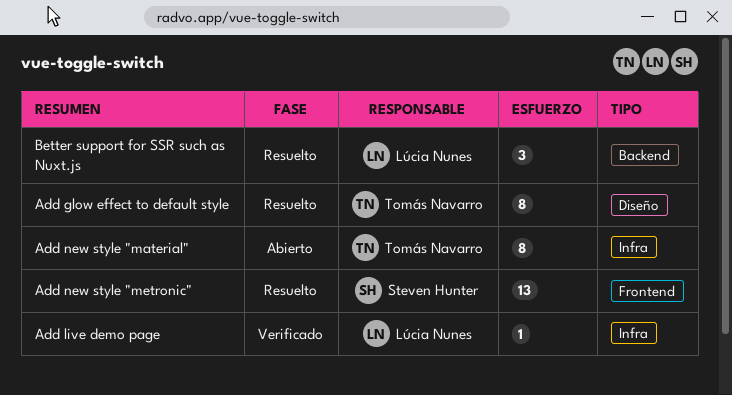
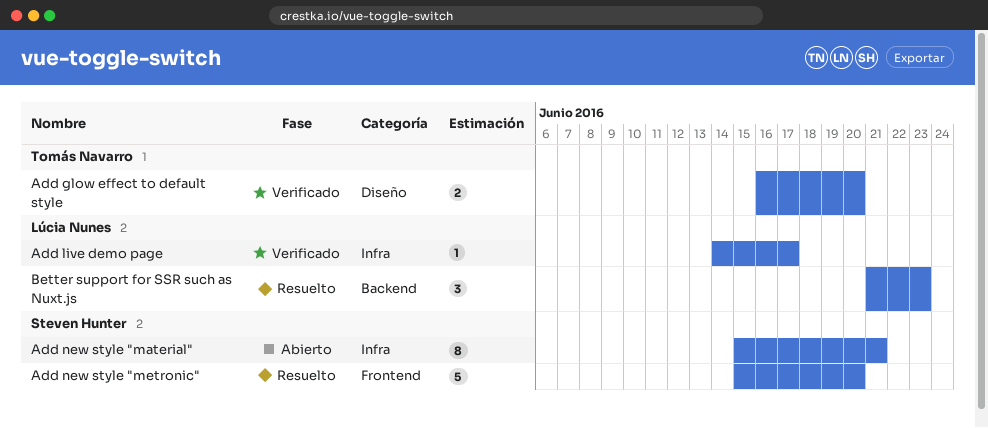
Add glow effect to default style, status: Resuelto -> Verificado
Add glow effect to default style, estimate: 8 -> 2
Add new style "material", owner: Tomás Navarro -> Steven Hunter
Add new style "metronic", estimate: 13 -> 5

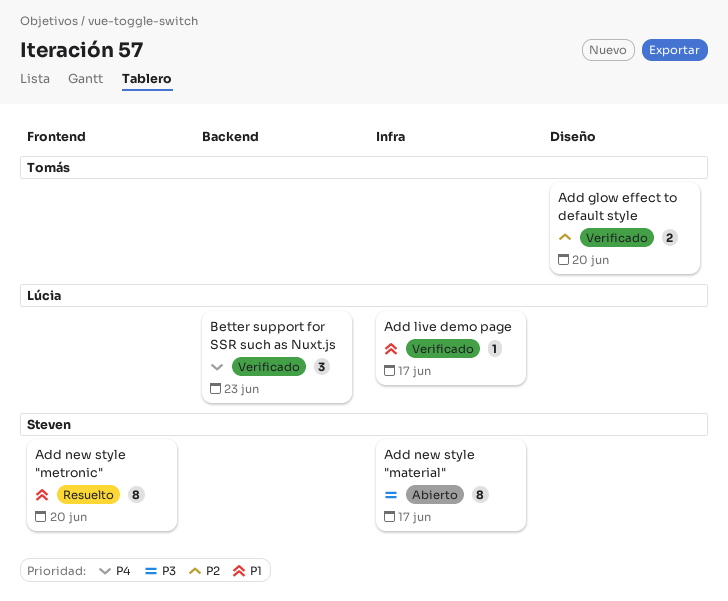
Add new style "material", due: Jun 21 -> Jun 17
Add new style "metronic", estimate: 5 -> 8
Better support for SSR such as Nuxt.js, status: Resuelto -> Verificado

